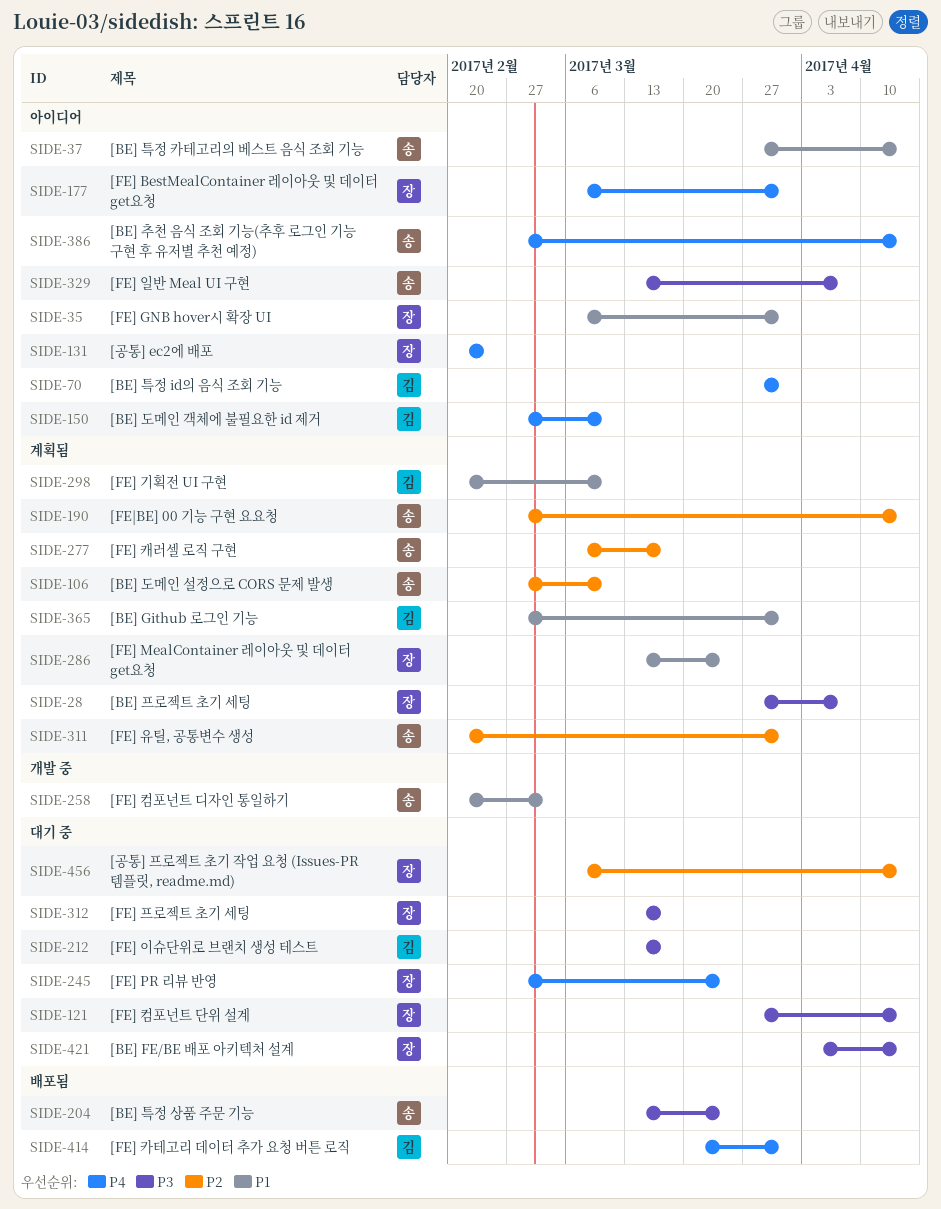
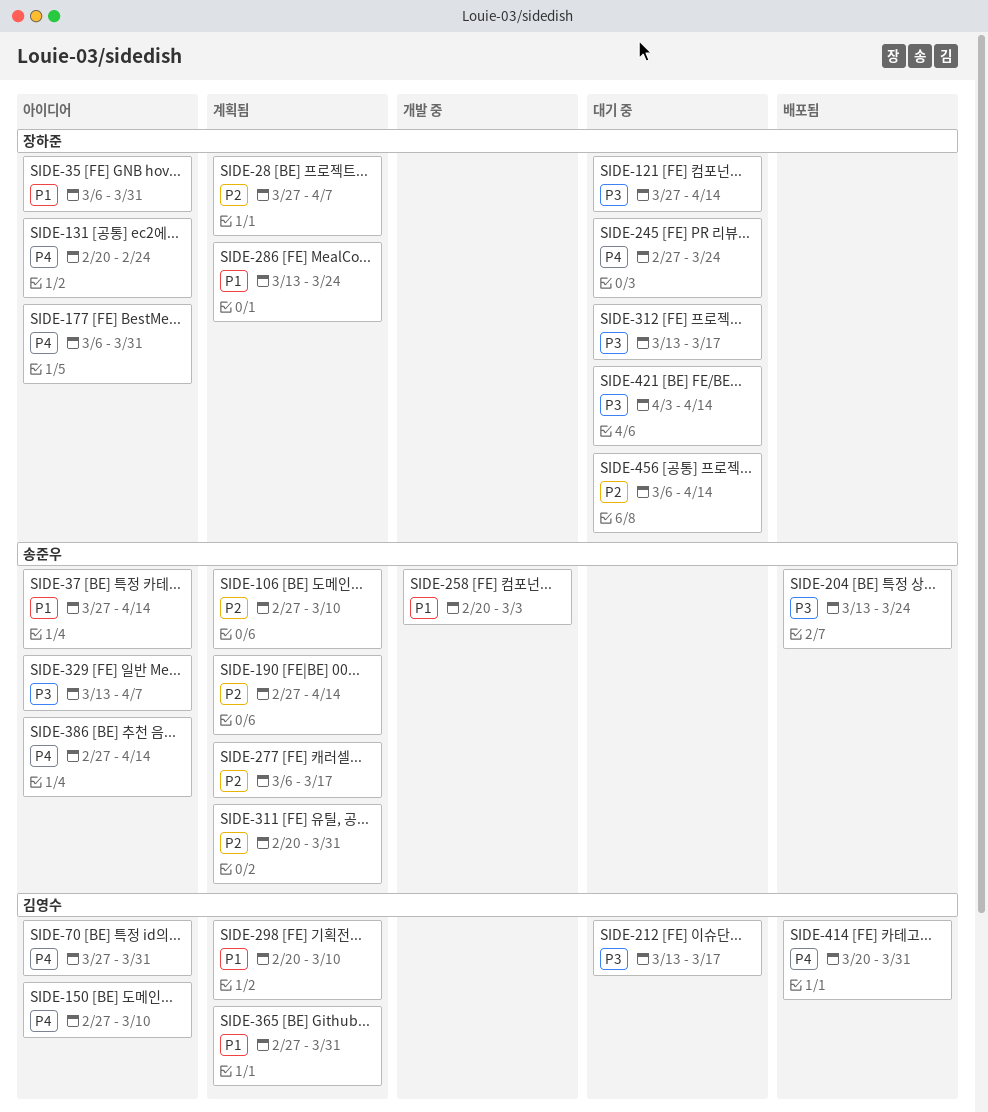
SIDE-28, priority: P3 -> P2

